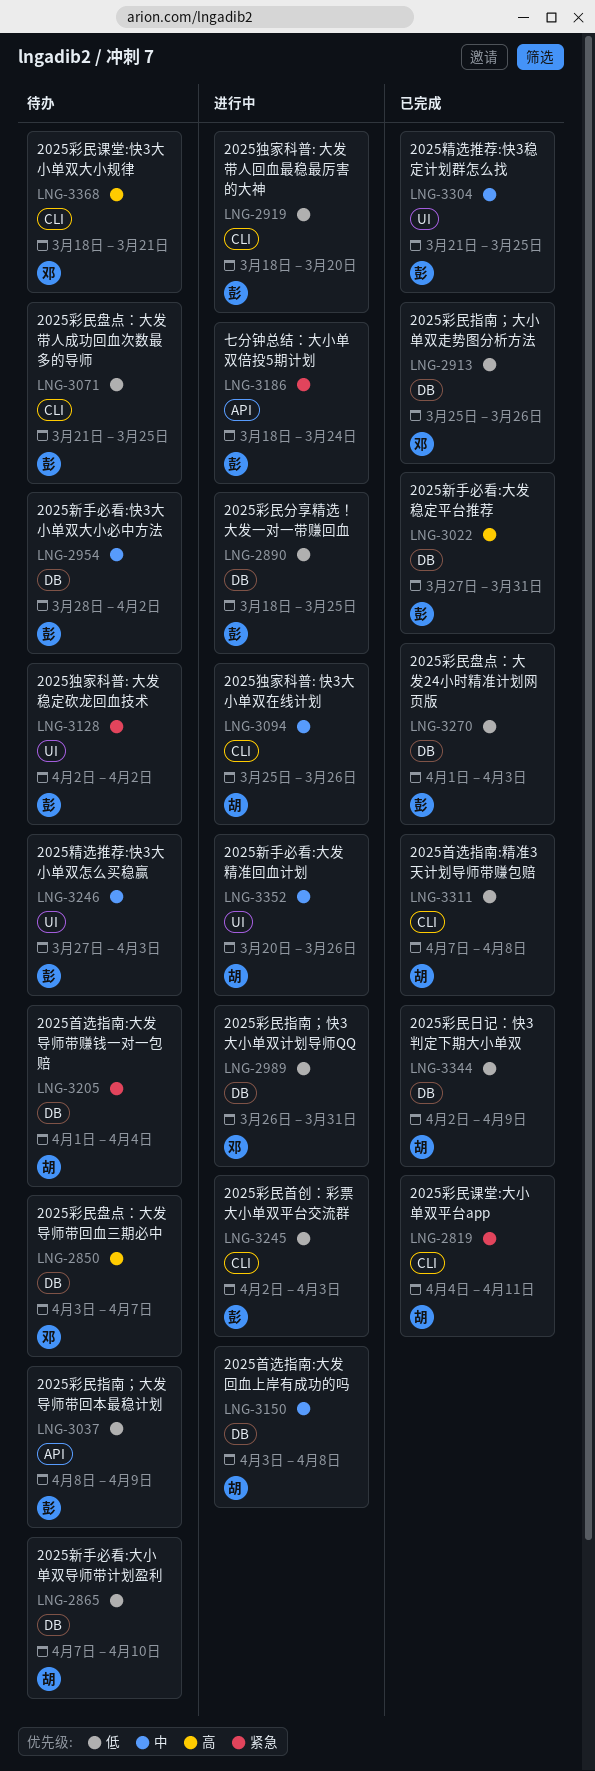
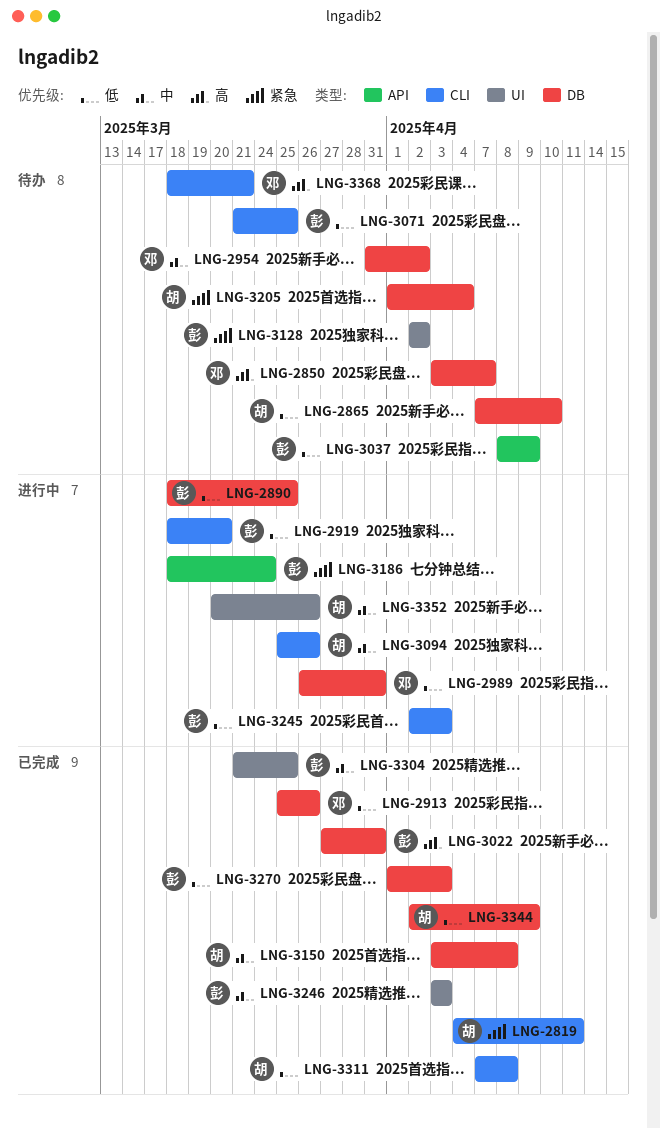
LNG-2954, owner: 彭 -> 邓
LNG-2954, start: Mar 28 -> Mar 31
LNG-3150, status: 进行中 -> 已完成
LNG-3246, status: 待办 -> 已完成
LNG-3246, start: Mar 27 -> Apr 3

